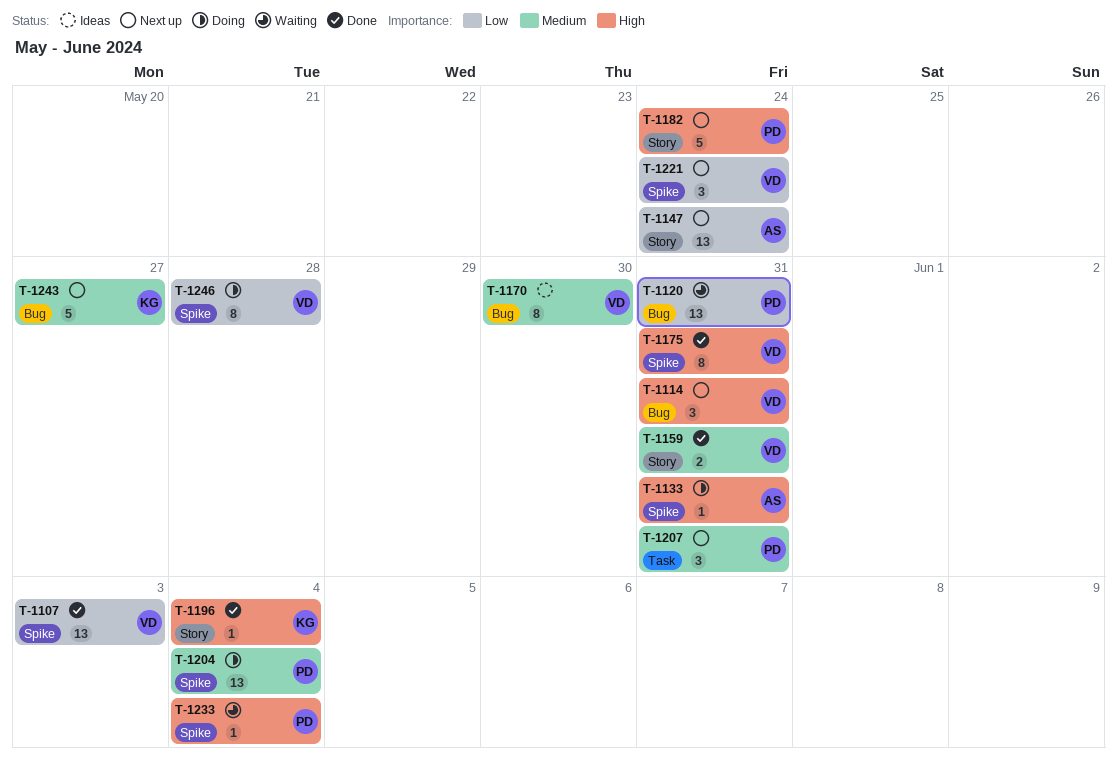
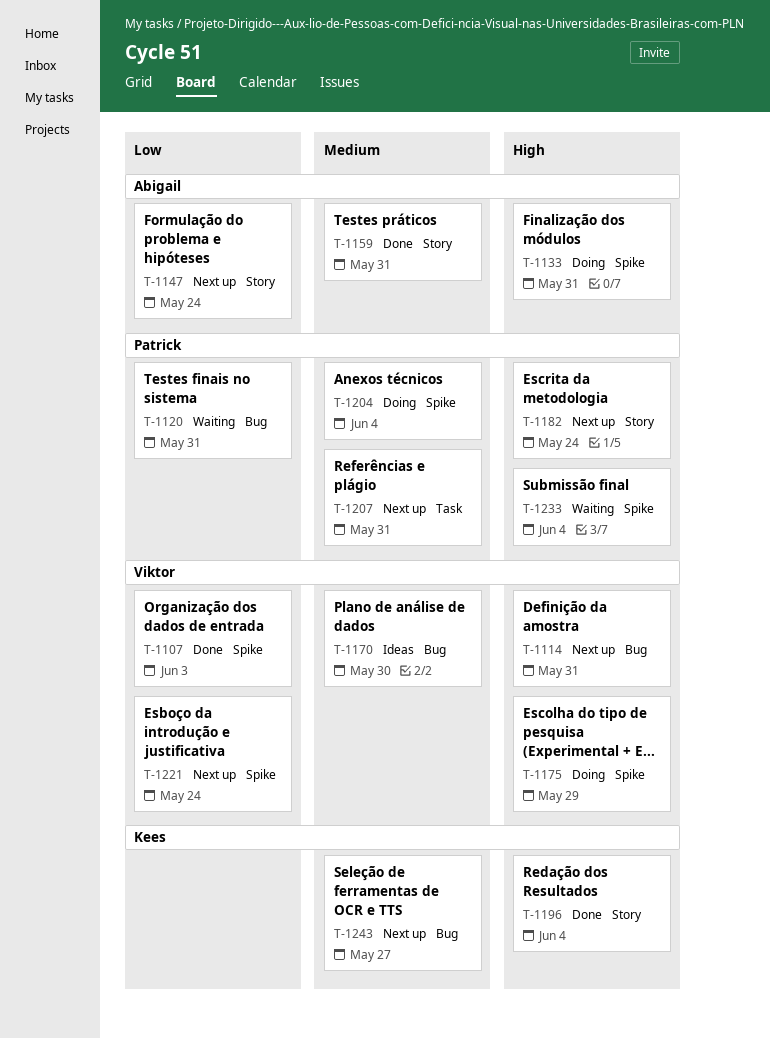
T-1159, owner: Viktor -> Abigail
T-1175, status: Done -> Doing
T-1175, due: May 31 -> May 29
T-1246: present -> none

